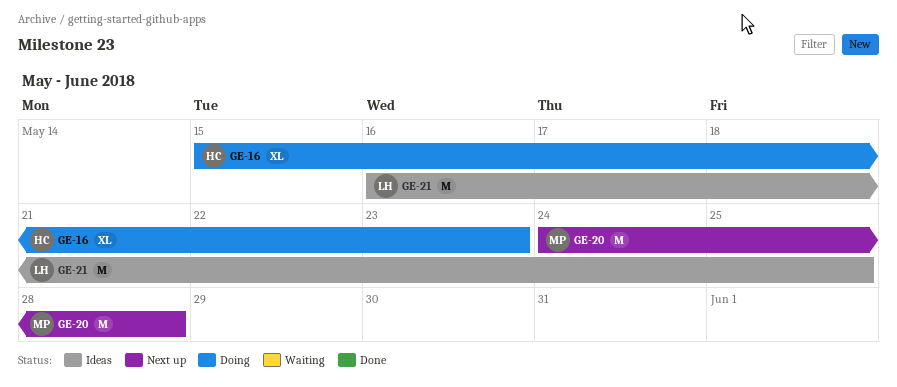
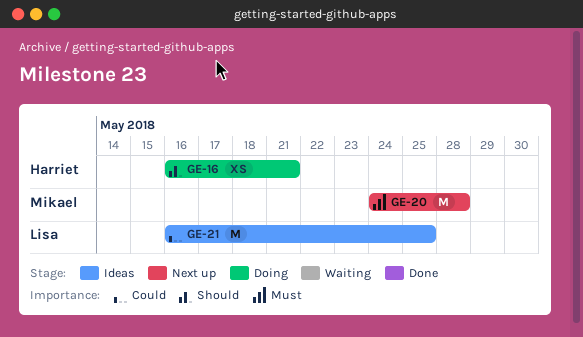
GE-16, estimate: XL -> XS
GE-16, start: May 15 -> May 16
GE-16, due: May 23 -> May 21

